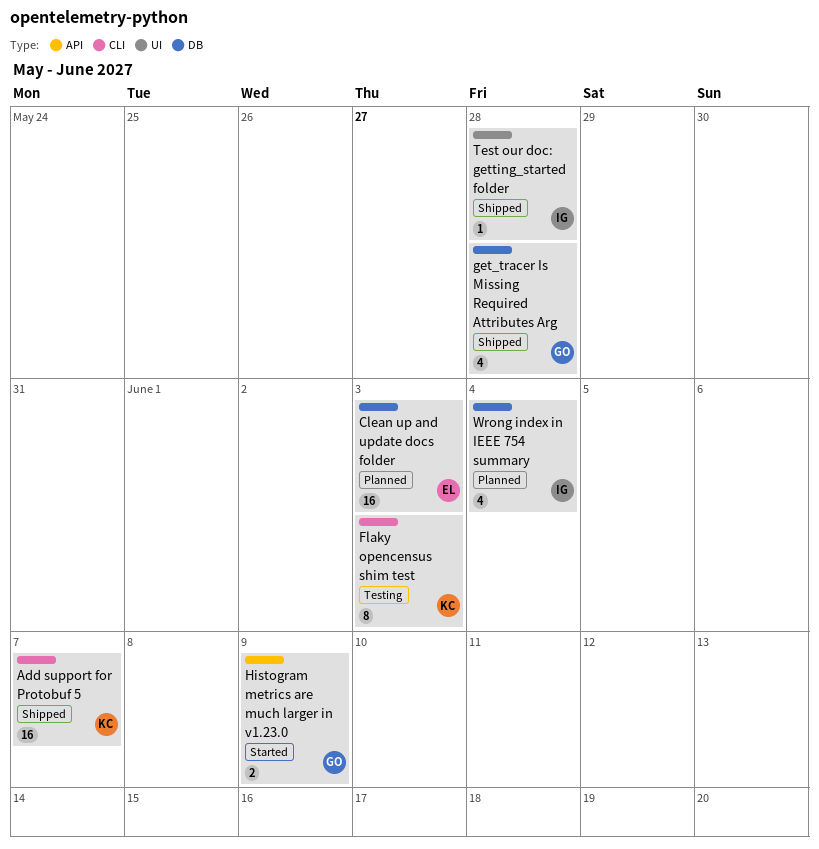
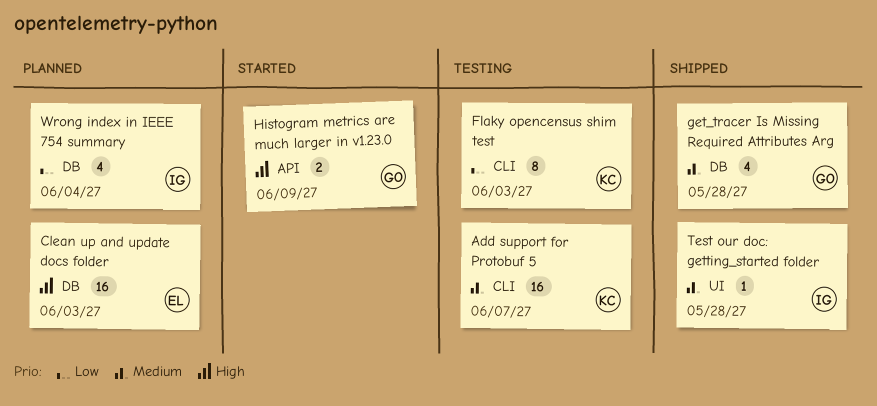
Add support for Protobuf 5, status: Shipped -> Testing

